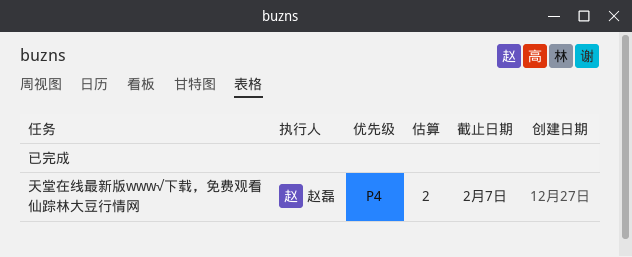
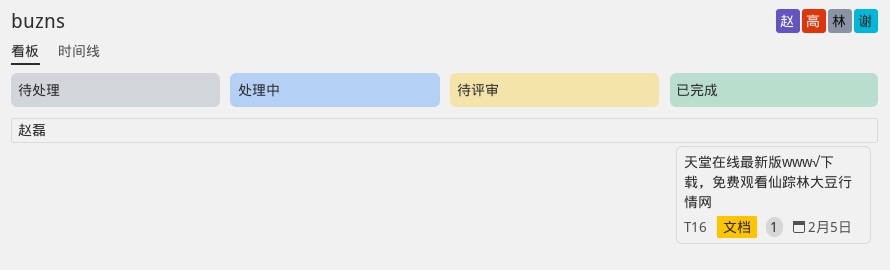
天堂在线最新版www√下载，免费观看仙踪林大豆行情网, estimate: 2 -> 1
天堂在线最新版www√下载，免费观看仙踪林大豆行情网, due: Feb 7 -> Feb 5

